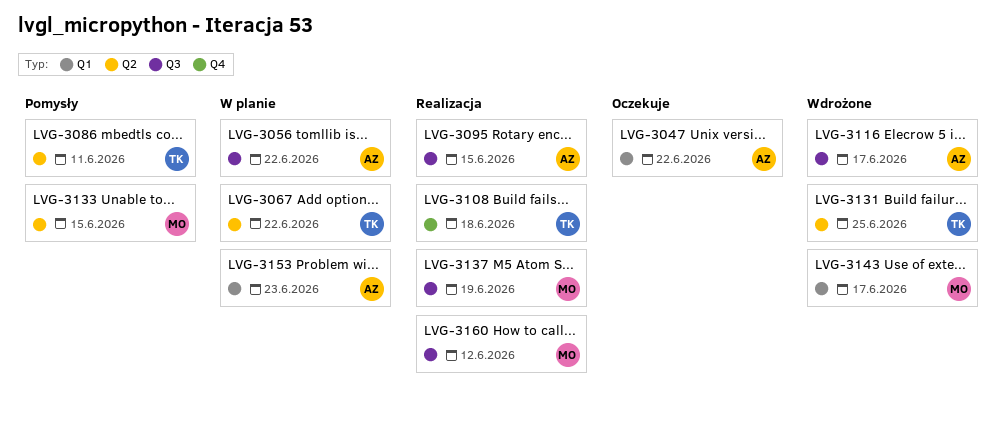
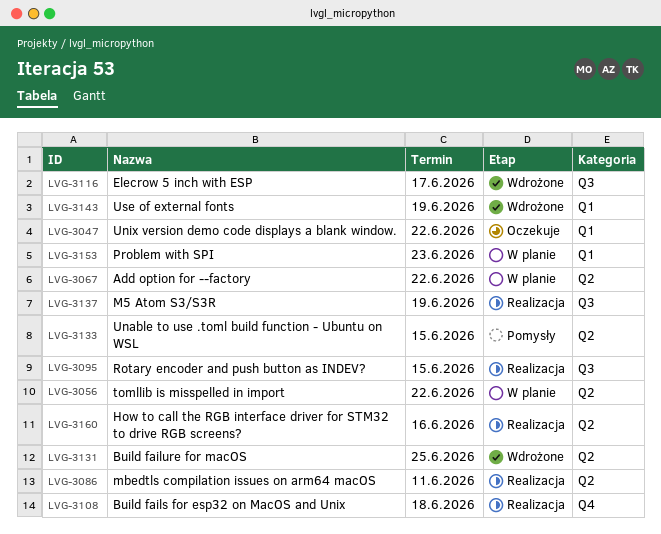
LVG-3056, label: Q3 -> Q2
LVG-3086, status: Pomysły -> Realizacja
LVG-3143, due: Jun 17 -> Jun 19
LVG-3160, label: Q3 -> Q2
LVG-3160, due: Jun 12 -> Jun 16

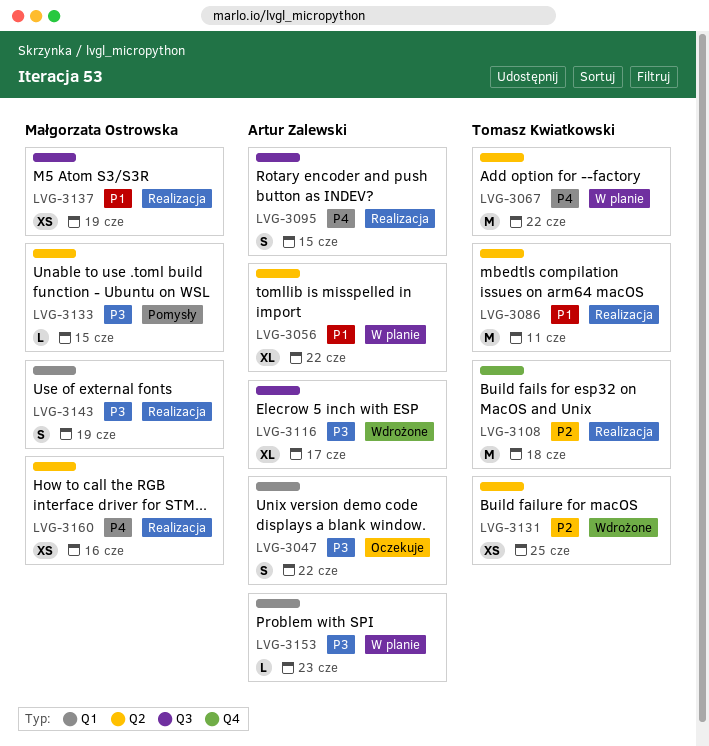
LVG-3143, status: Wdrożone -> Realizacja

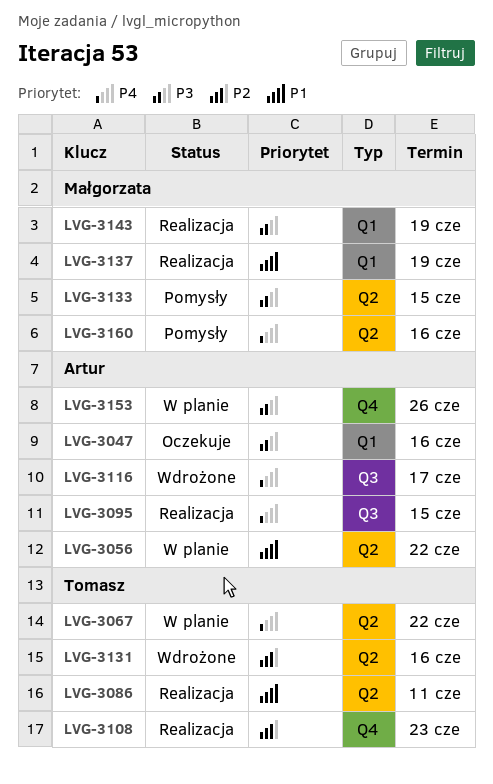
LVG-3047, due: Jun 22 -> Jun 16
LVG-3108, due: Jun 18 -> Jun 23
LVG-3116, priority: P3 -> P4
LVG-3131, due: Jun 25 -> Jun 16
LVG-3137, label: Q3 -> Q1
LVG-3153, label: Q1 -> Q4
LVG-3153, due: Jun 23 -> Jun 26
LVG-3160, status: Realizacja -> Pomysły

